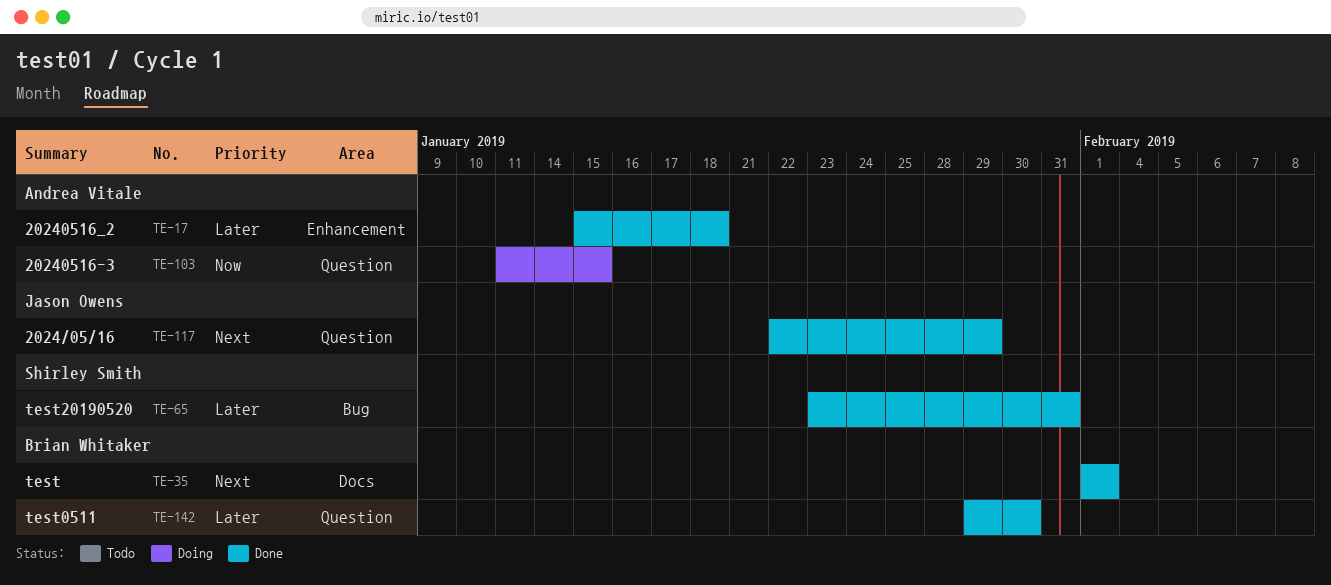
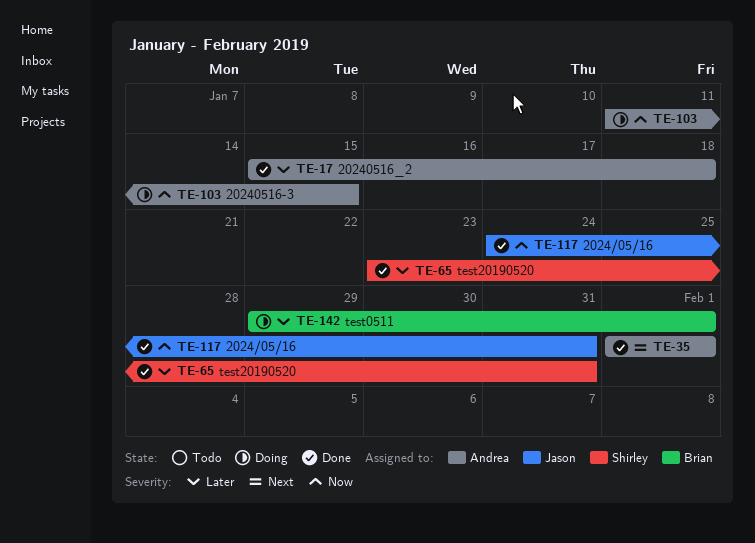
TE-35, owner: Brian Whitaker -> Andrea Vitale
TE-117, priority: Next -> Now
TE-117, start: Jan 22 -> Jan 24
TE-117, due: Jan 29 -> Jan 31
TE-142, status: Done -> Doing
TE-142, due: Jan 30 -> Feb 1

